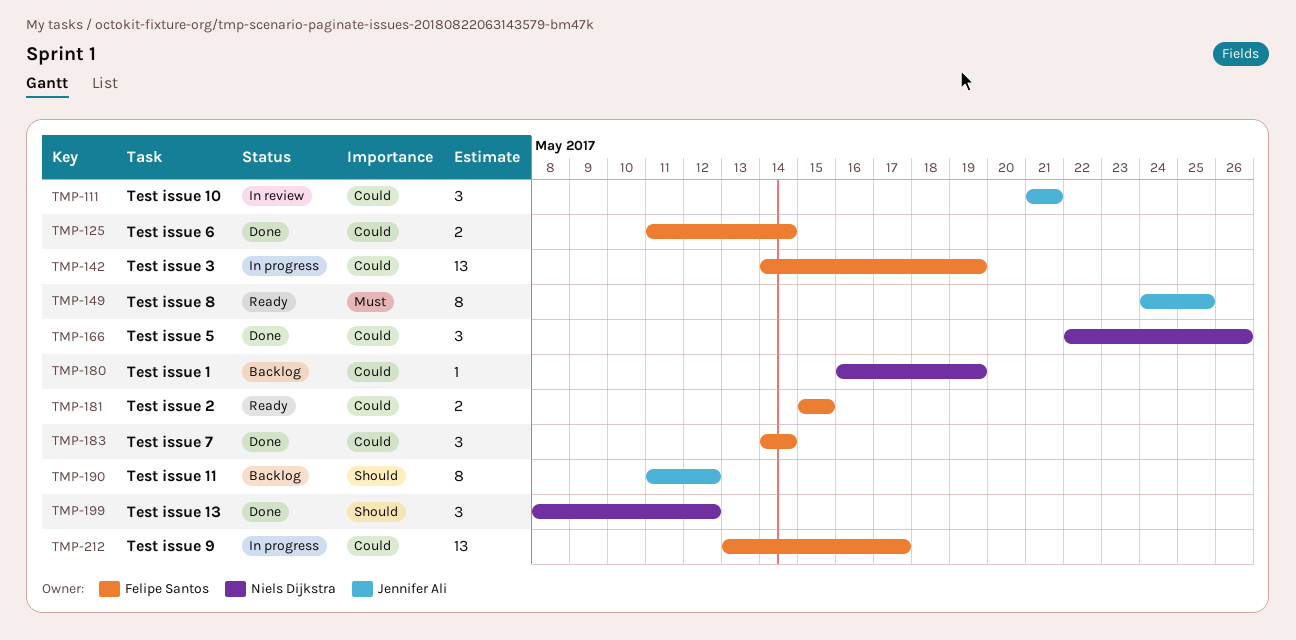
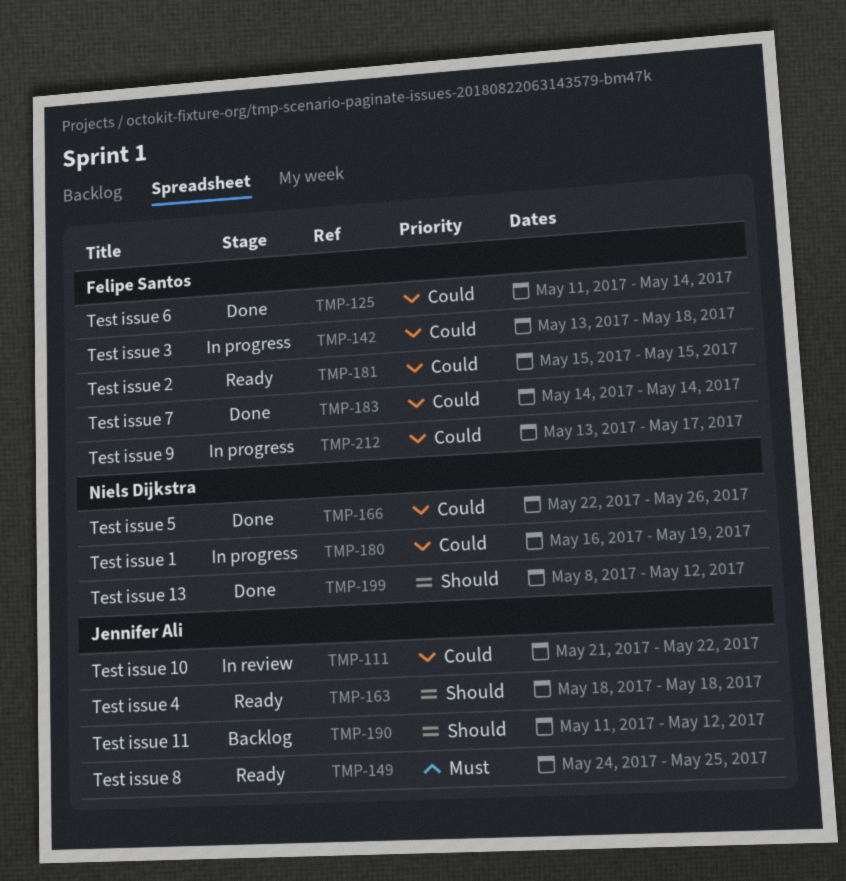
TMP-111, due: May 21 -> May 22
TMP-142, start: May 14 -> May 13
TMP-142, due: May 19 -> May 18
TMP-163: none -> present
TMP-180, status: Backlog -> In progress

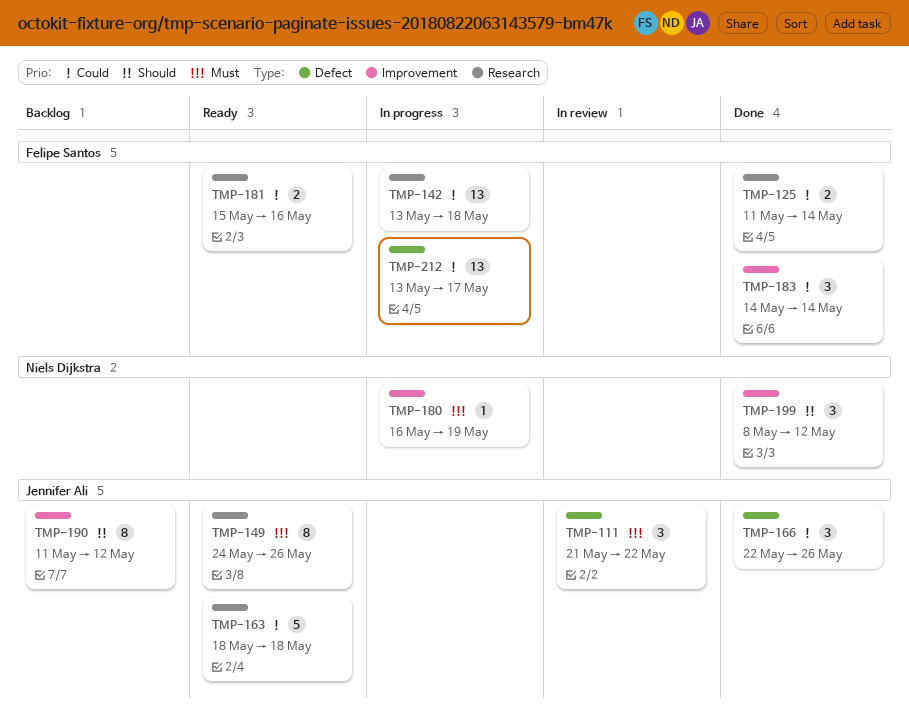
TMP-111, priority: Could -> Must
TMP-149, due: May 25 -> May 26
TMP-163, priority: Should -> Could
TMP-166, owner: Niels Dijkstra -> Jennifer Ali
TMP-180, priority: Could -> Must
TMP-181, due: May 15 -> May 16

